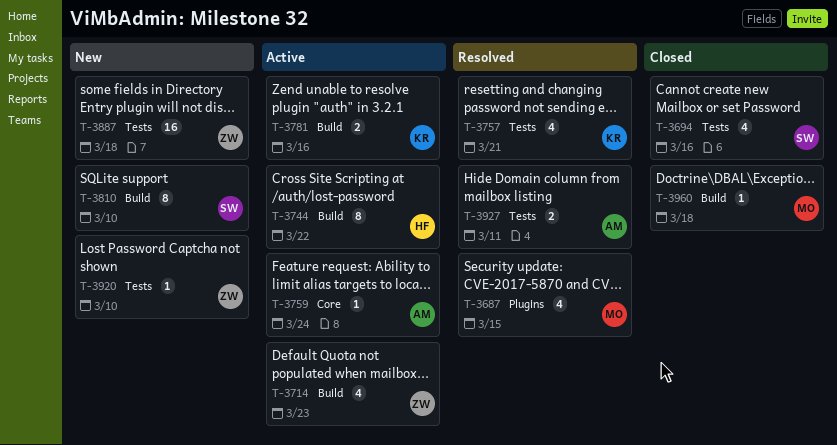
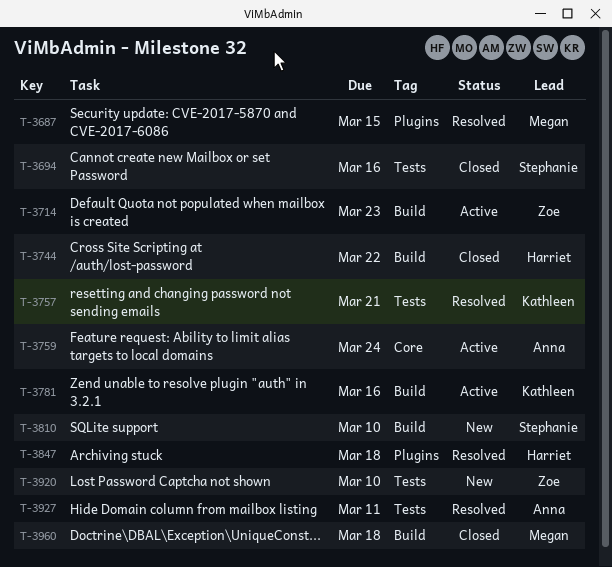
T-3744, status: Active -> Closed
T-3847: none -> present
T-3887: present -> none

